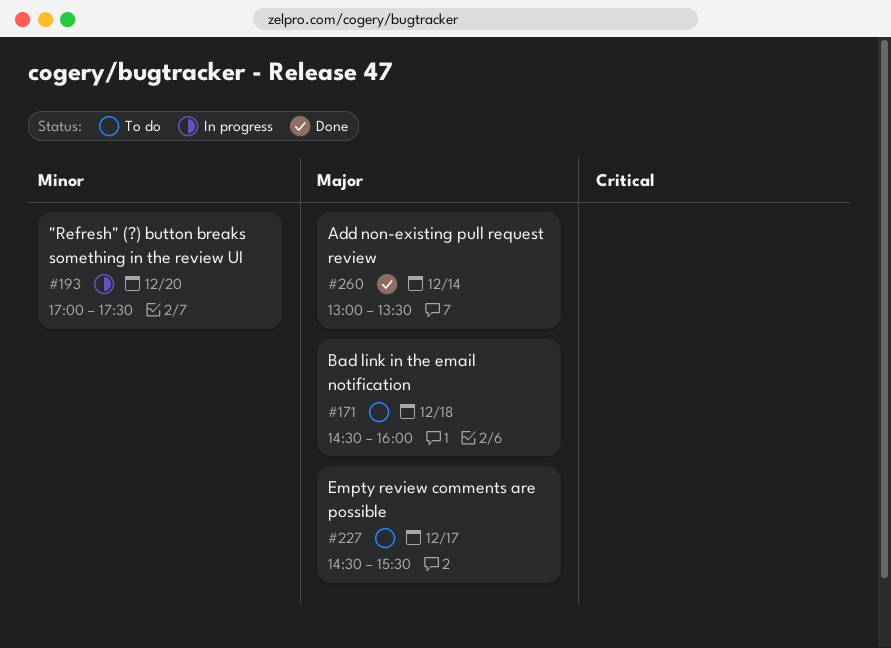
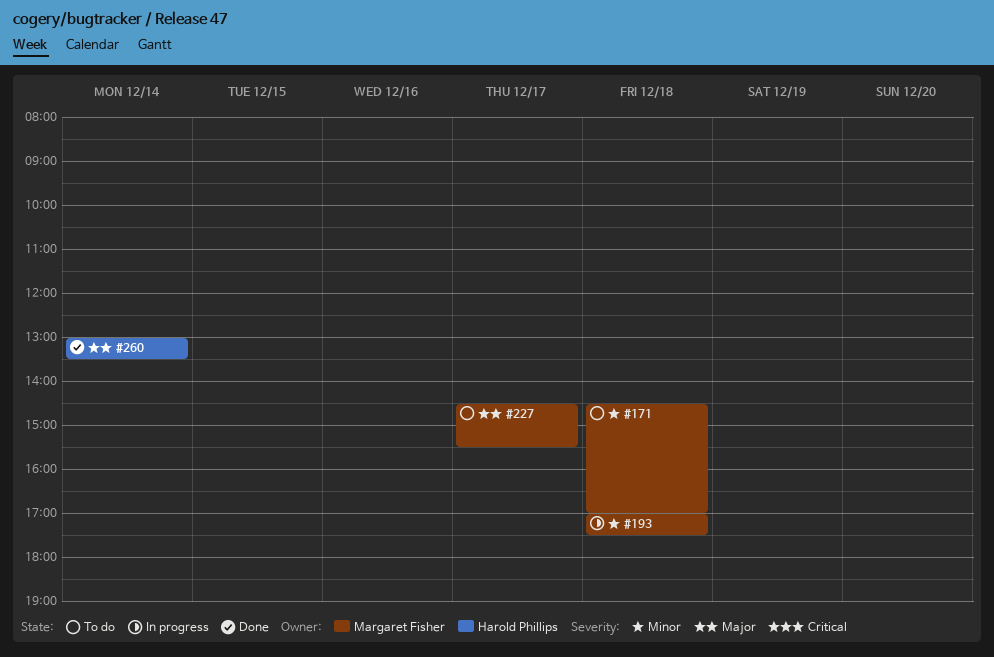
#171, priority: Major -> Minor
#171, ends: 16:00 -> 17:00
#193, day: Dec 20 -> Dec 18

